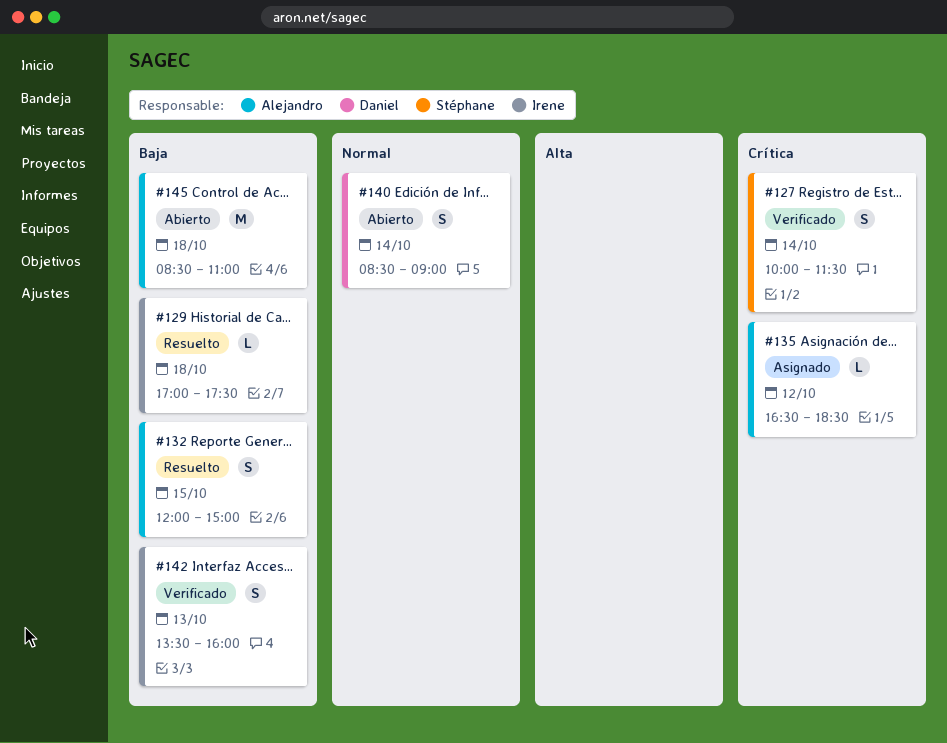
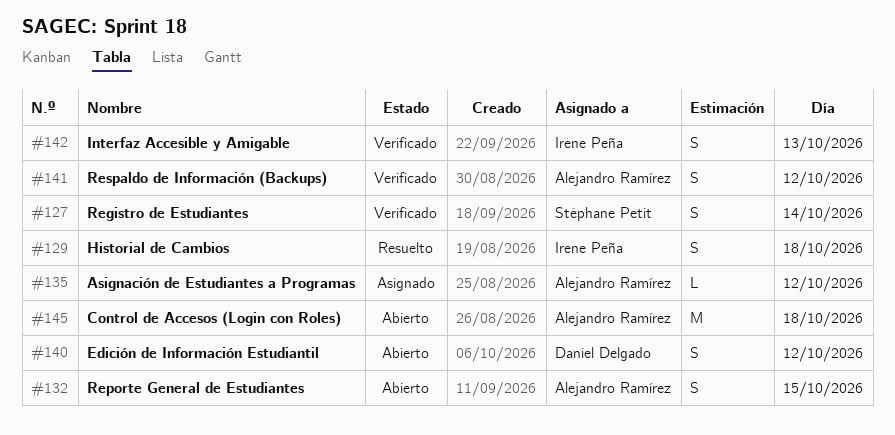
#129, estimate: L -> S
#132, status: Resuelto -> Abierto
#140, day: Oct 14 -> Oct 12
#141: none -> present

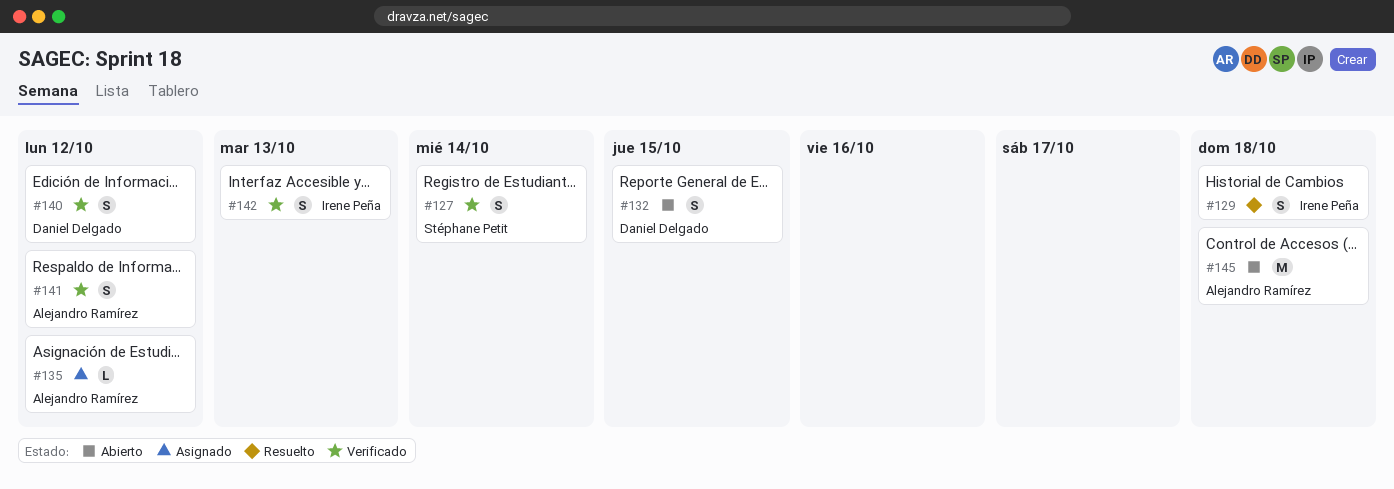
#132, owner: Alejandro Ramírez -> Daniel Delgado
#140, status: Abierto -> Verificado

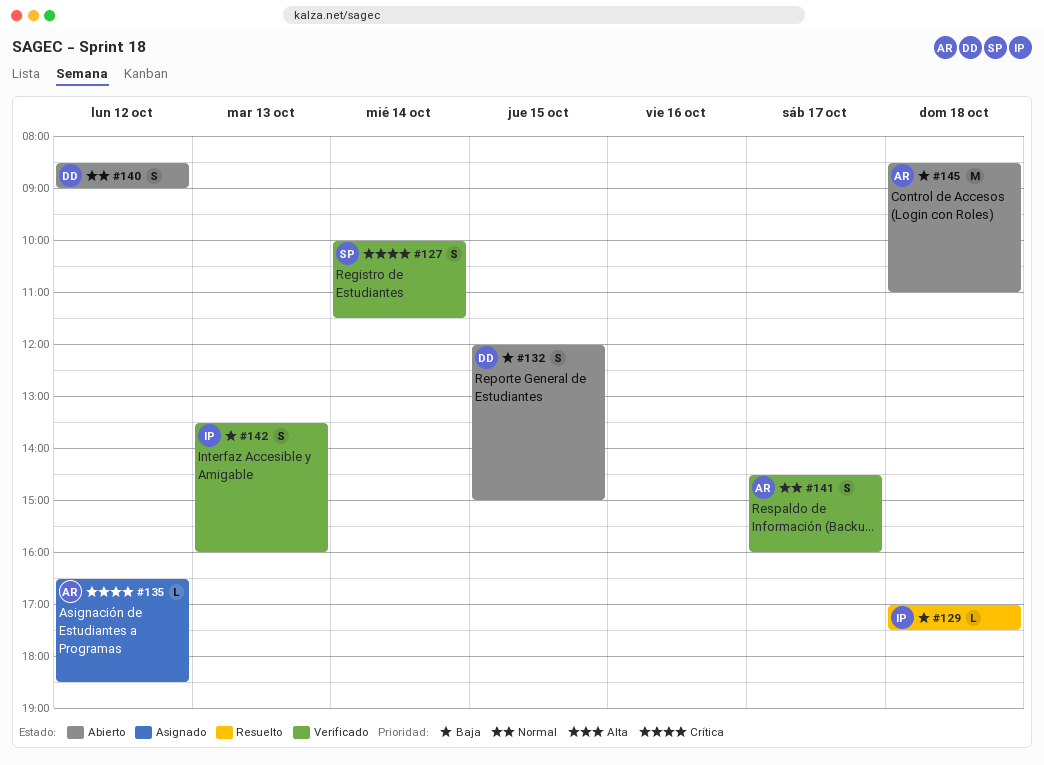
#129, estimate: S -> L
#140, status: Verificado -> Abierto
#141, day: Oct 12 -> Oct 17

